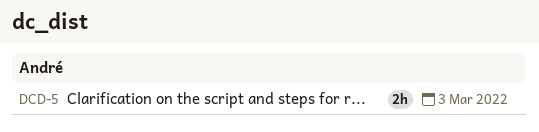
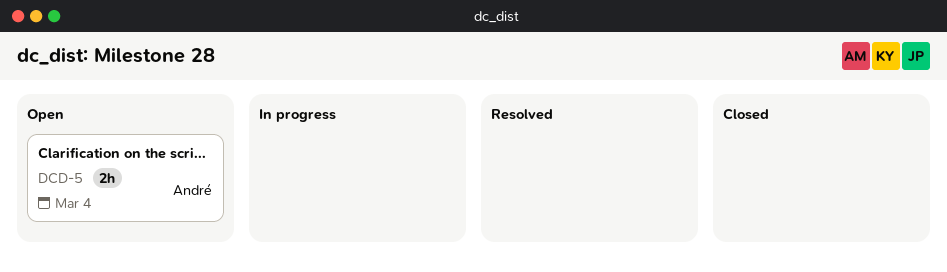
DCD-5, due: Mar 3 -> Mar 4

